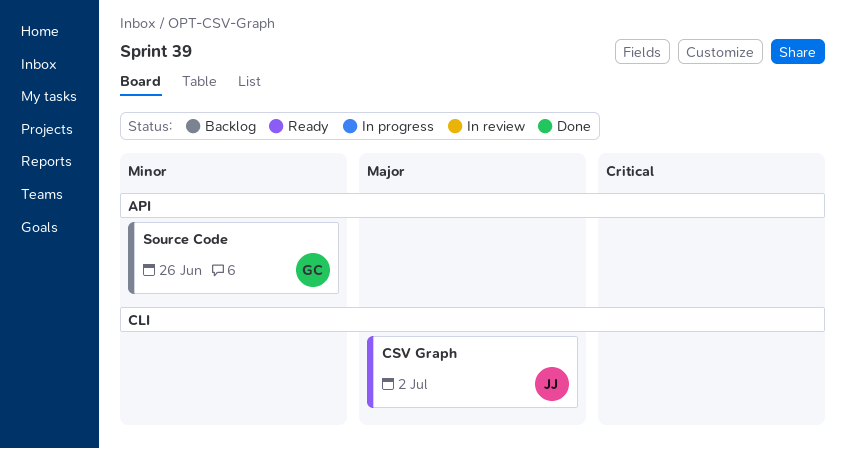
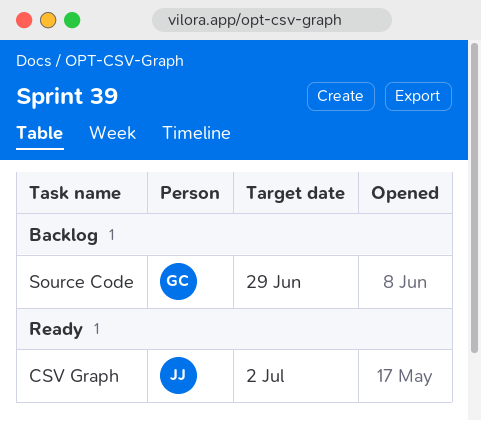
Source Code, due: Jun 26 -> Jun 29

